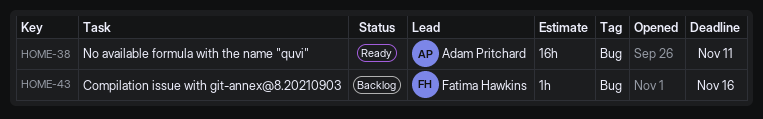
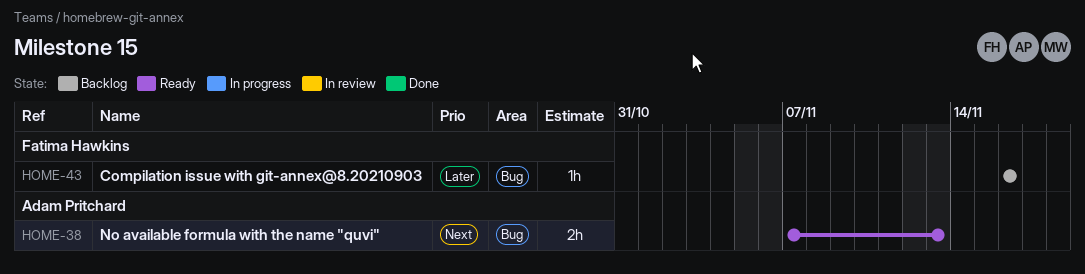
HOME-38, estimate: 16h -> 2h
HOME-38, due: Nov 11 -> Nov 13

